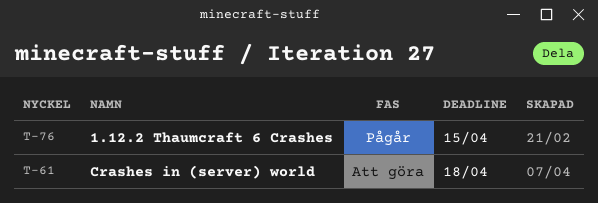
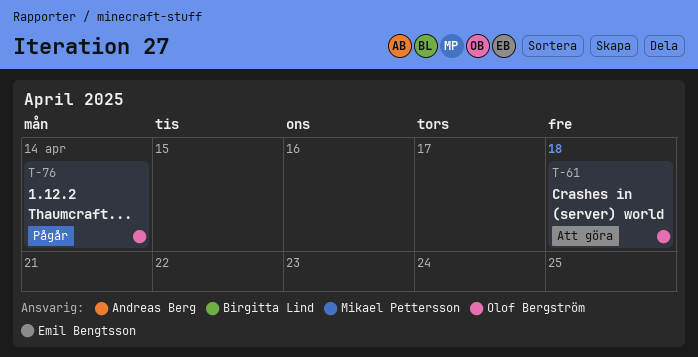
T-76, due: Apr 15 -> Apr 14

